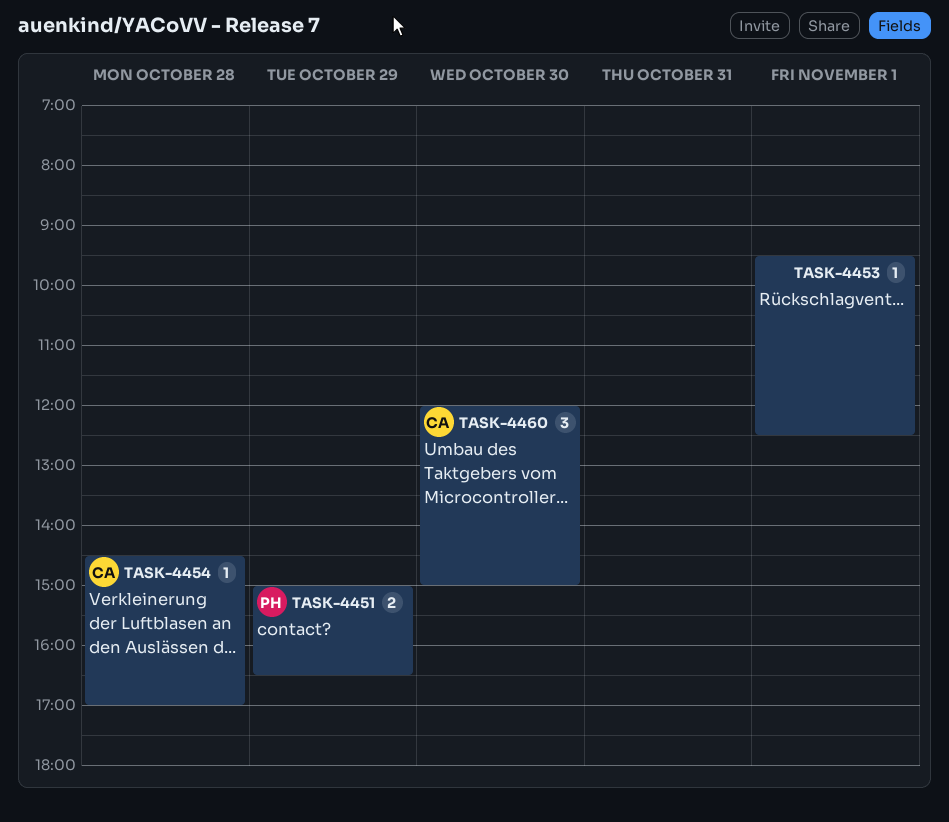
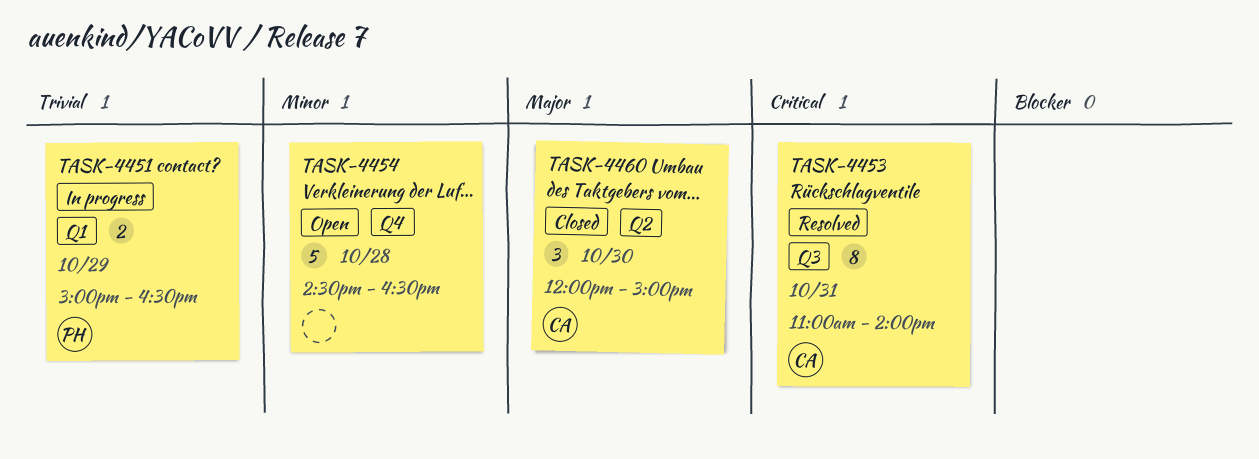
TASK-4453, owner: none -> CA
TASK-4453, estimate: 1 -> 8
TASK-4453, day: Nov 1 -> Oct 31
TASK-4453, begins: 09:30 -> 11:00
TASK-4453, ends: 12:30 -> 14:00
TASK-4454, owner: CA -> none
TASK-4454, estimate: 1 -> 5
TASK-4454, ends: 17:00 -> 16:30

